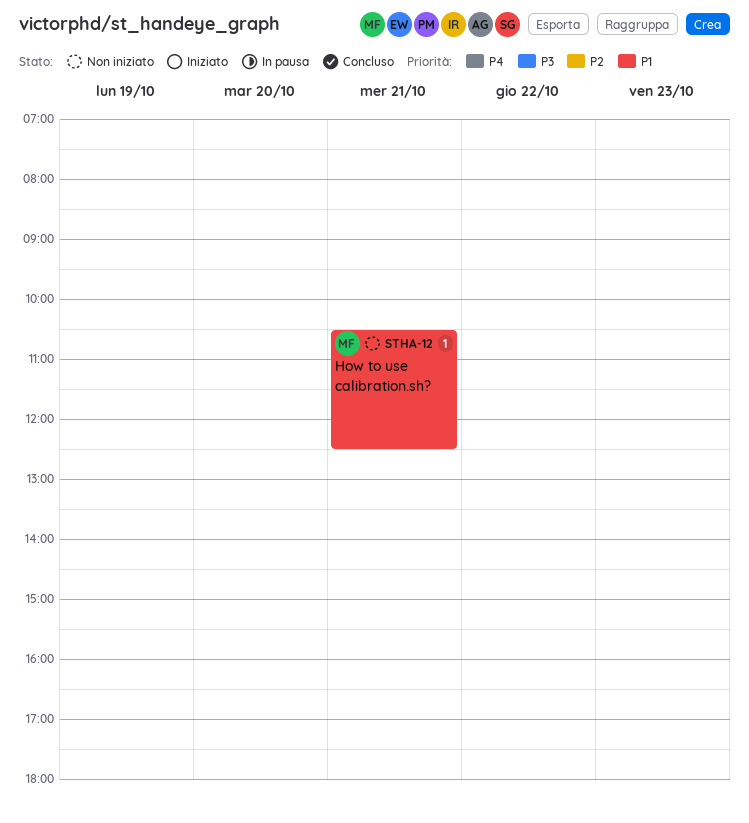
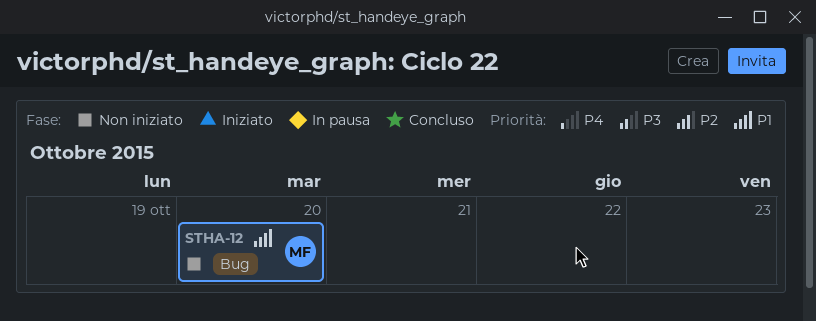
STHA-12, day: Oct 21 -> Oct 20

